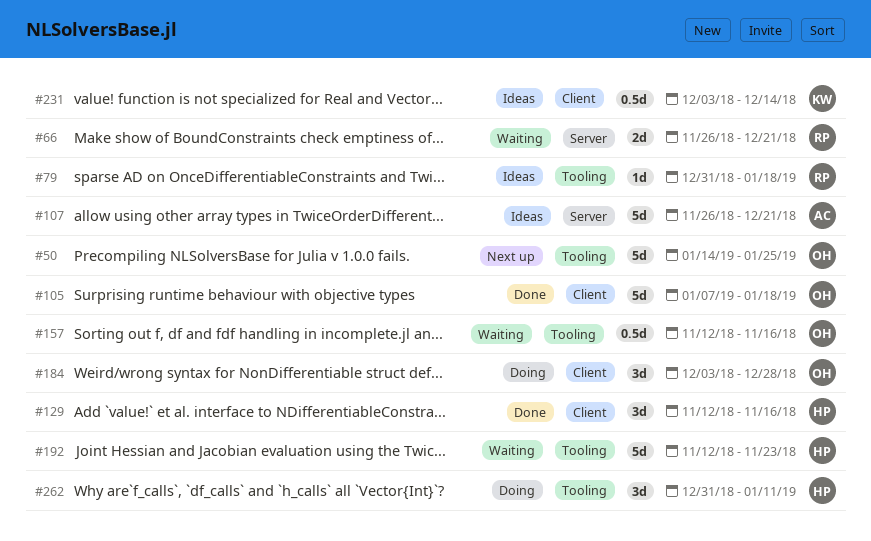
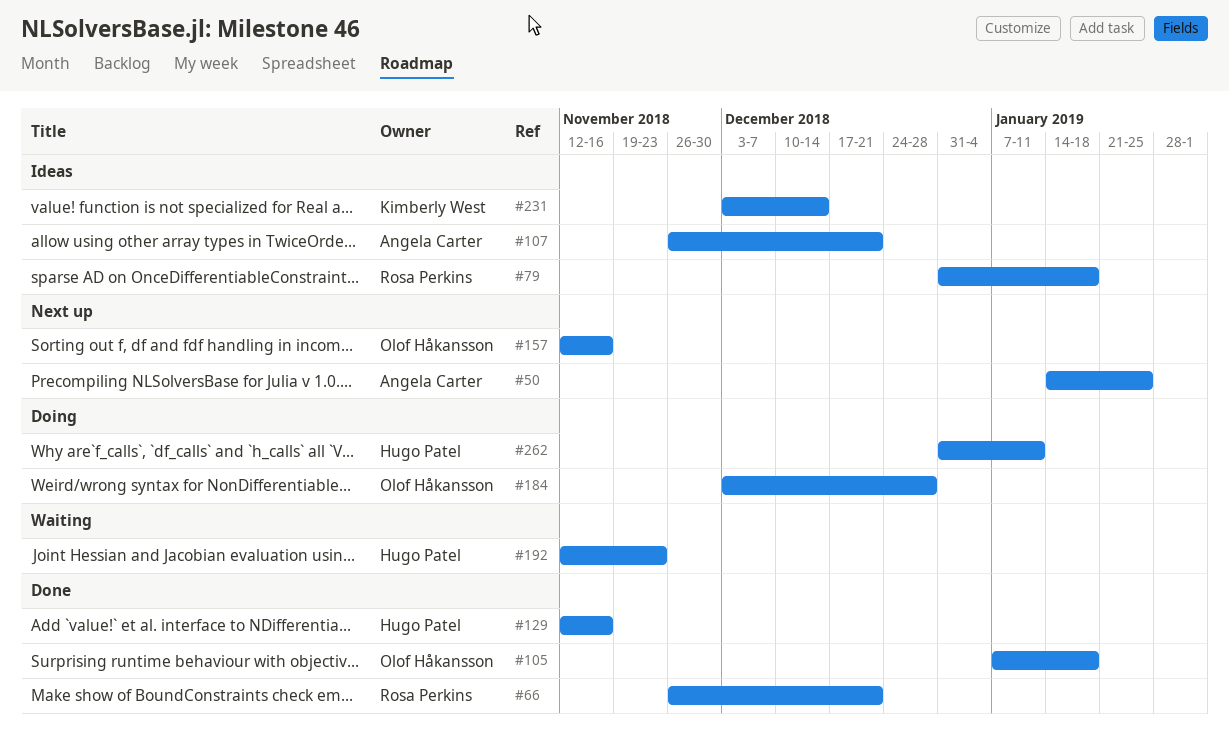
#50, owner: Olof Håkansson -> Angela Carter
#66, status: Waiting -> Done
#157, status: Waiting -> Next up

